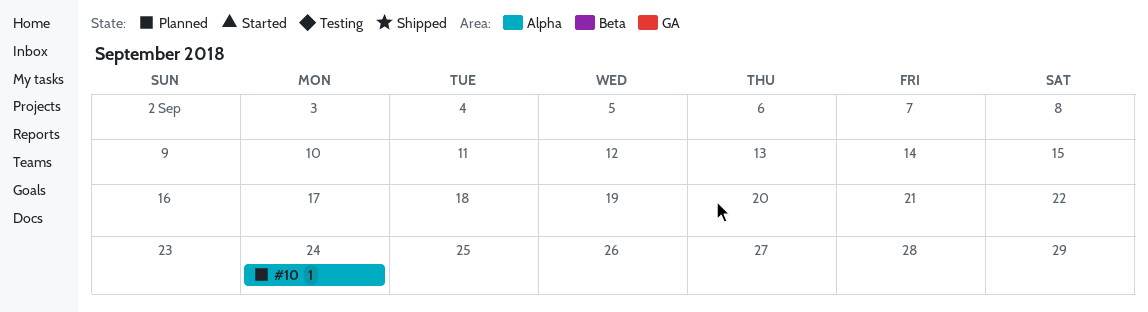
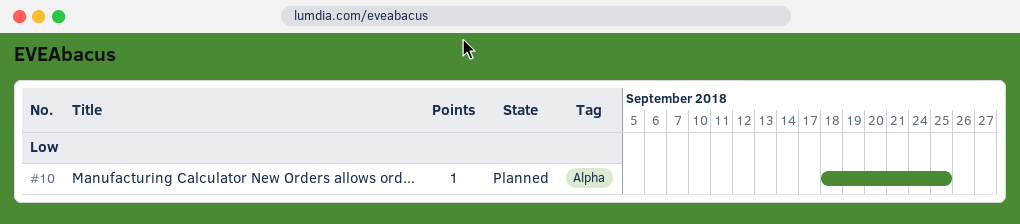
#10, start: Sep 24 -> Sep 18
#10, due: Sep 24 -> Sep 25

